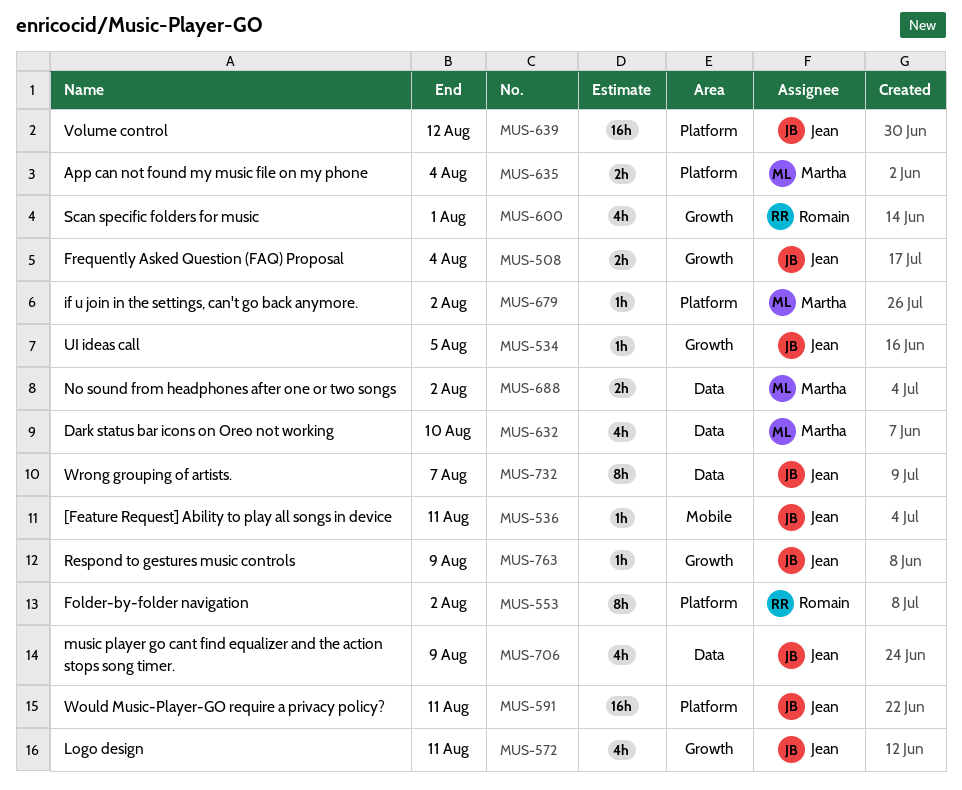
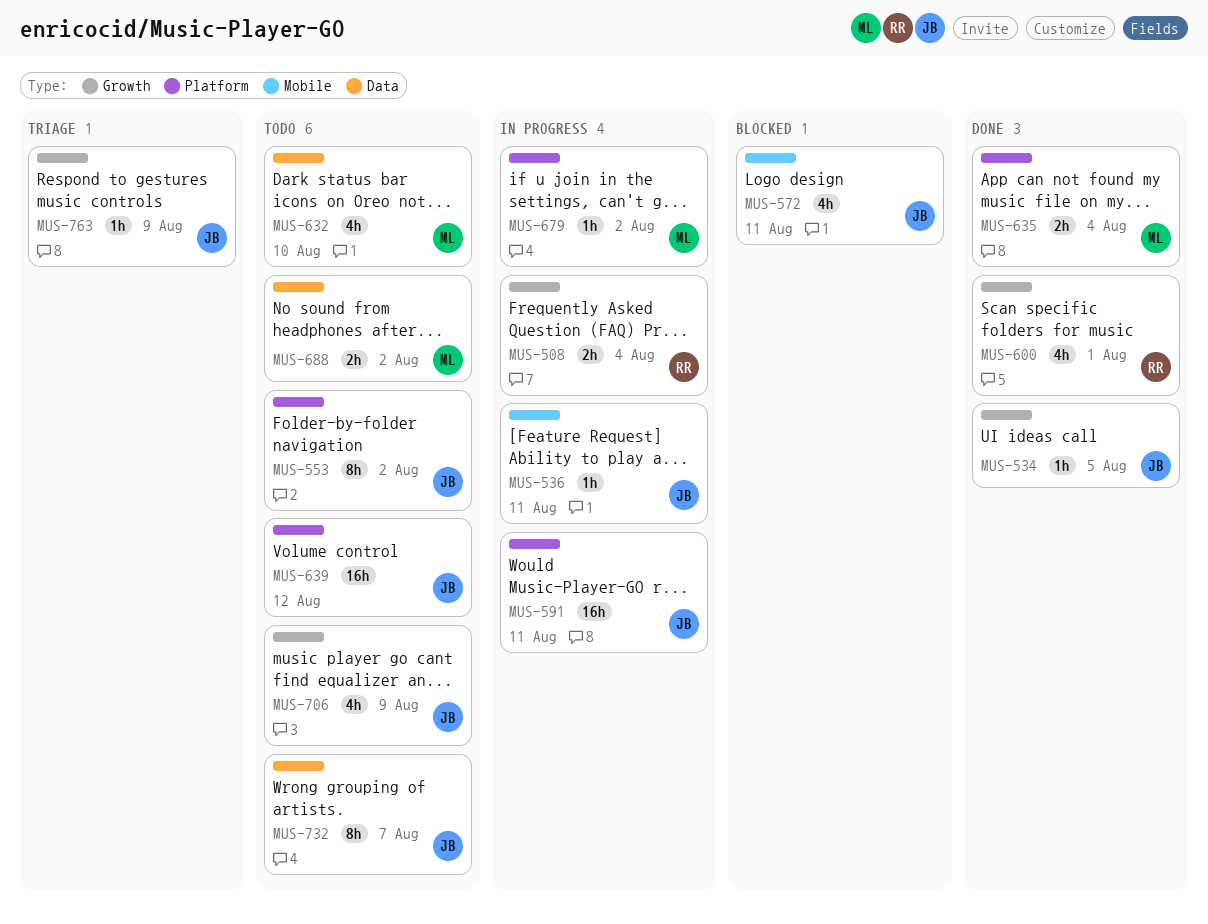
MUS-508, owner: Jean -> Romain
MUS-553, owner: Romain -> Jean
MUS-572, label: Growth -> Mobile
MUS-706, label: Data -> Growth

